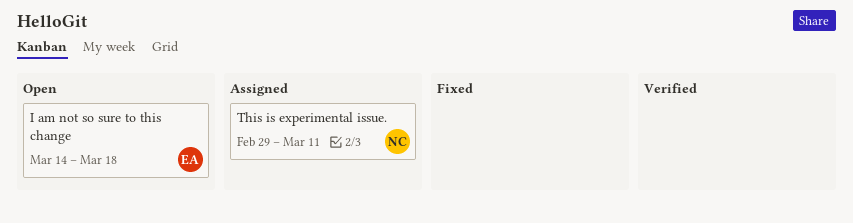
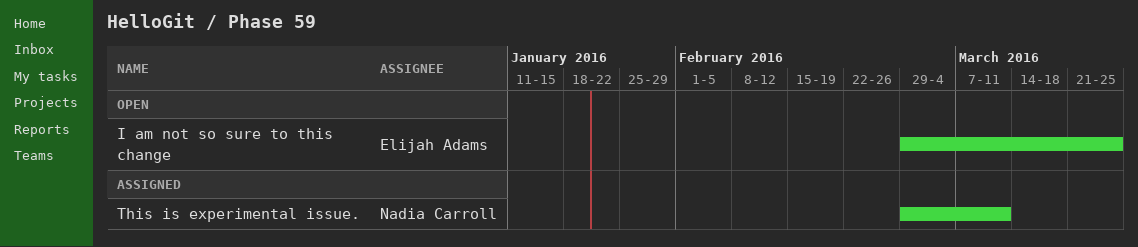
I am not so sure to this change, start: Mar 14 -> Feb 29
I am not so sure to this change, due: Mar 18 -> Mar 25

